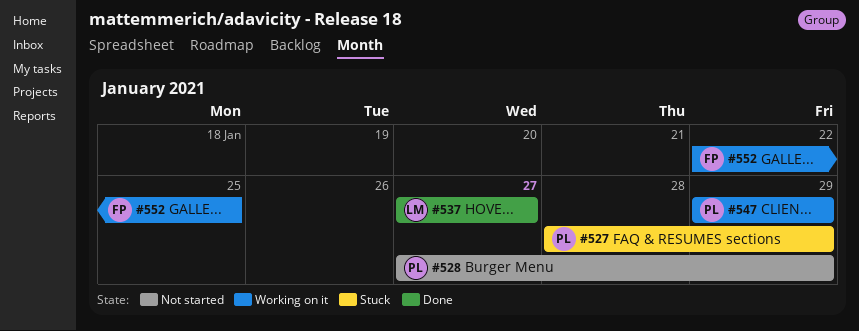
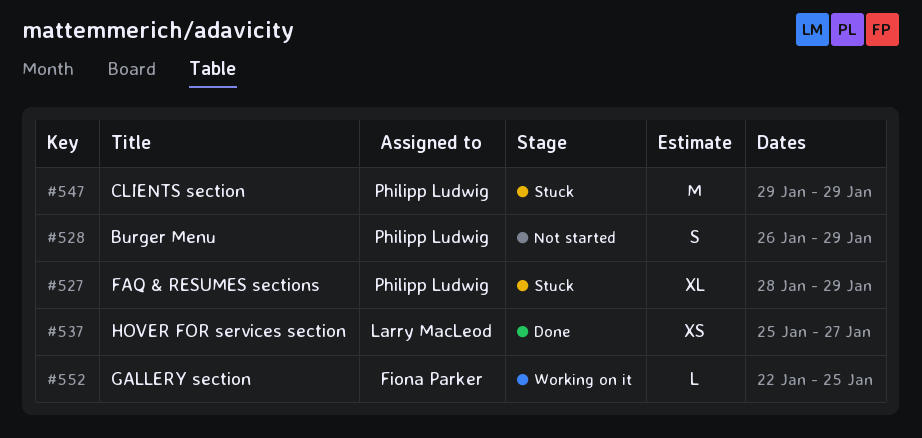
#528, start: Jan 27 -> Jan 26
#537, start: Jan 27 -> Jan 25
#547, status: Working on it -> Stuck

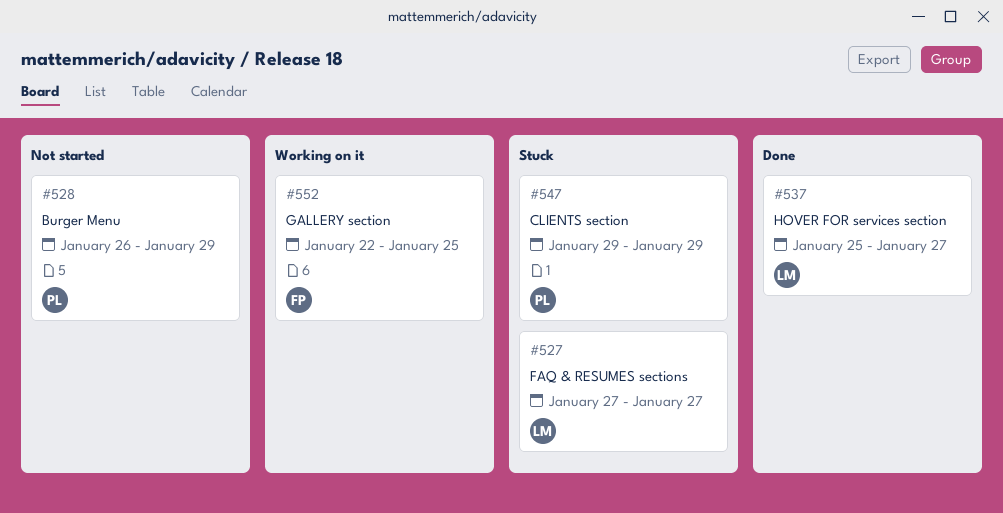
#527, owner: Philipp Ludwig -> Larry MacLeod
#527, start: Jan 28 -> Jan 27
#527, due: Jan 29 -> Jan 27

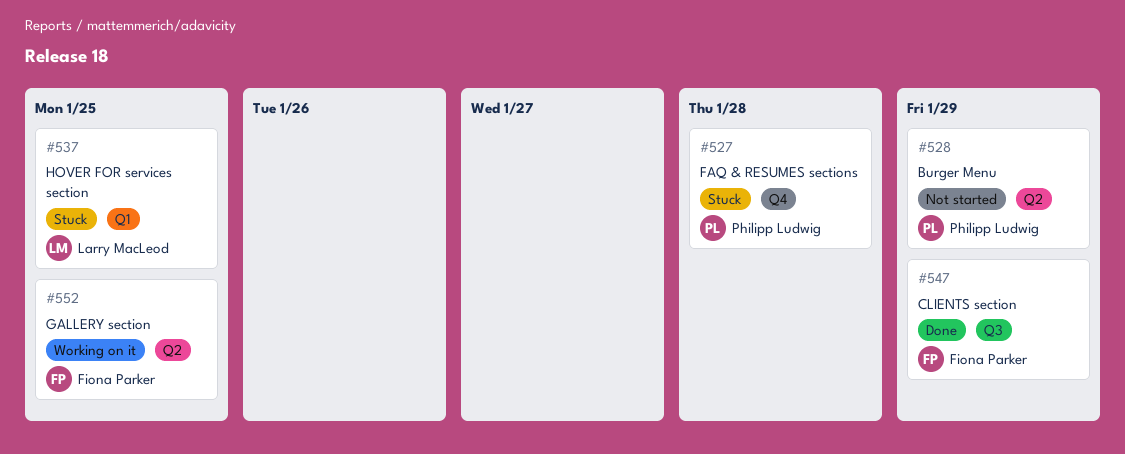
#527, owner: Larry MacLeod -> Philipp Ludwig
#527, due: Jan 27 -> Jan 28
#537, status: Done -> Stuck
#537, due: Jan 27 -> Jan 25
#547, status: Stuck -> Done
#547, owner: Philipp Ludwig -> Fiona Parker

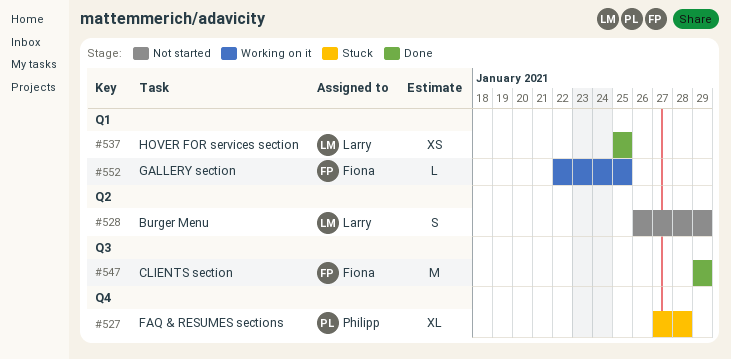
#528, owner: Philipp Ludwig -> Larry MacLeod
#537, status: Stuck -> Done
#552, label: Q2 -> Q1

